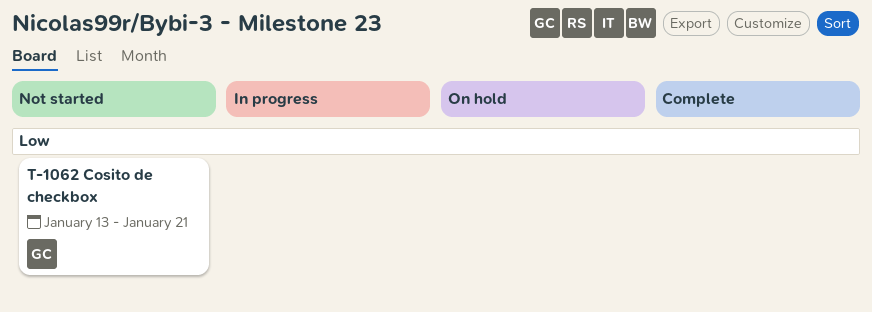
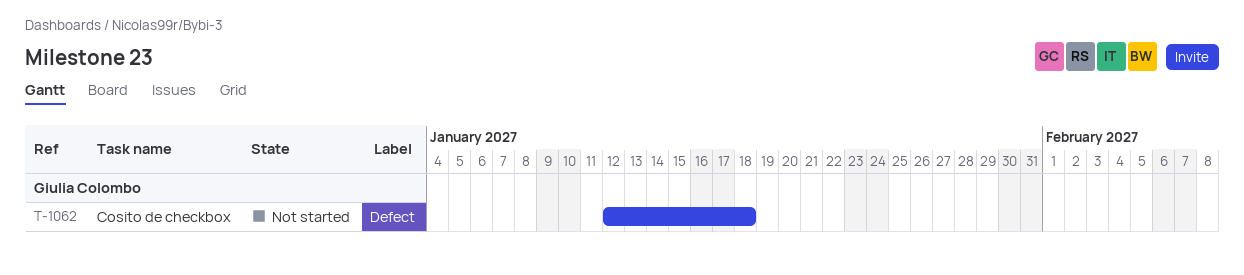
T-1062, start: Jan 13 -> Jan 12
T-1062, due: Jan 21 -> Jan 18

